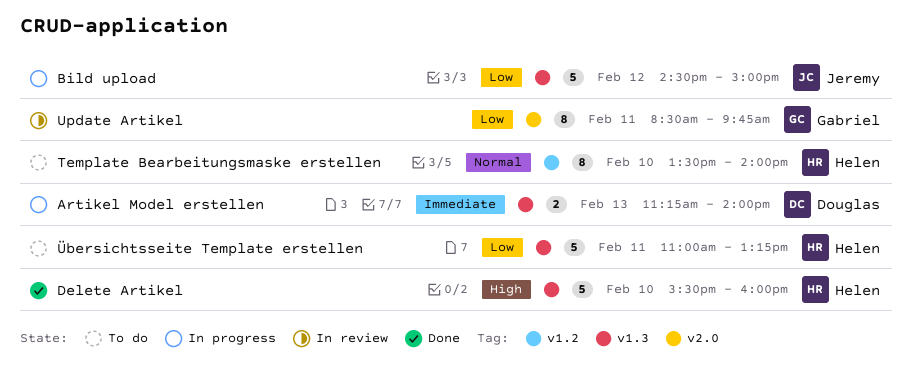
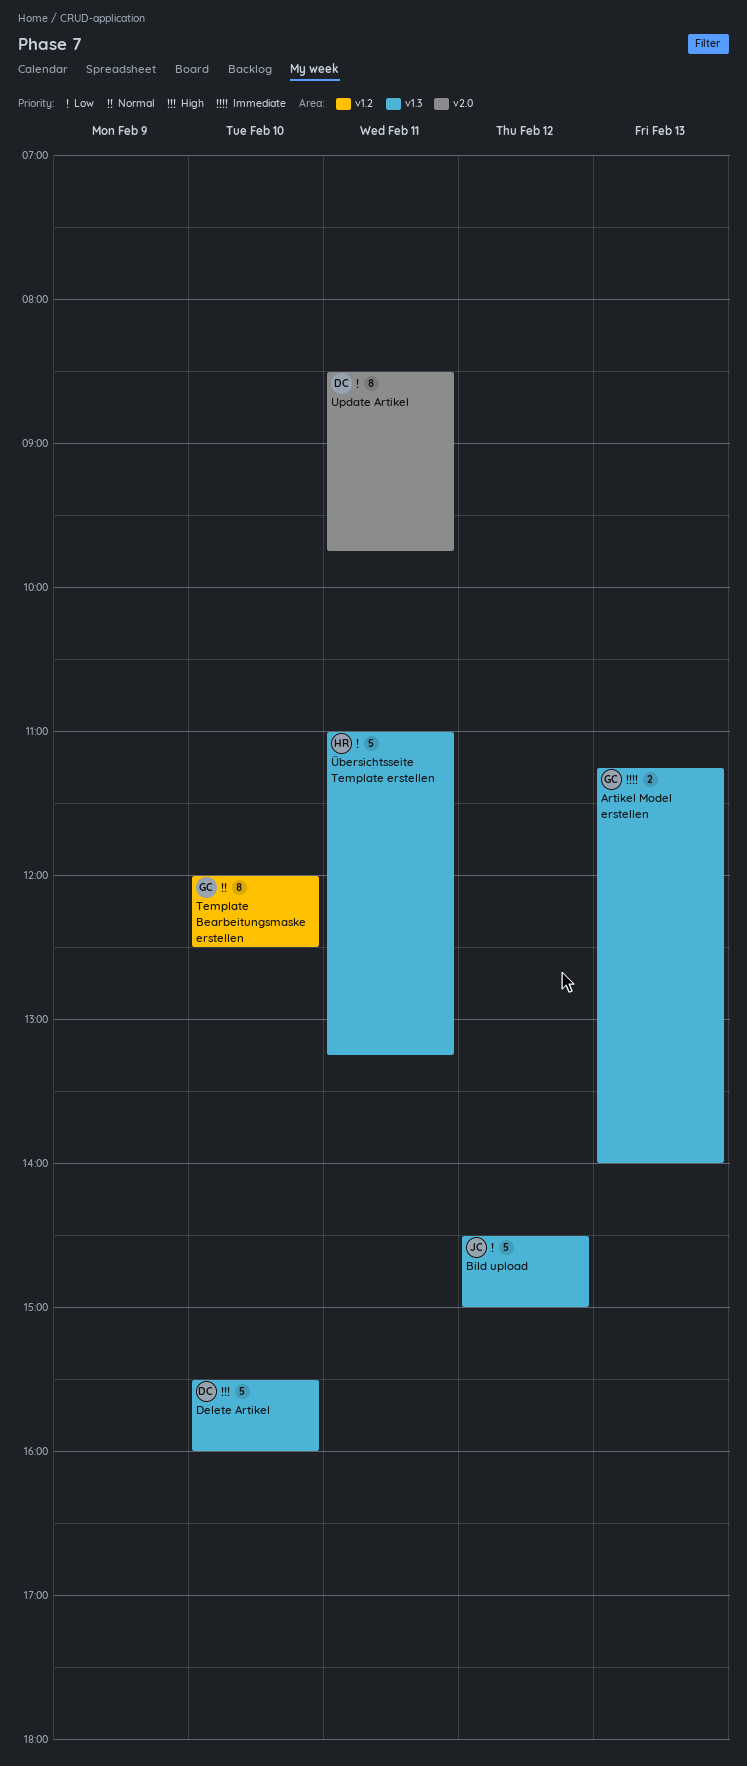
Artikel Model erstellen, owner: Douglas -> Gabriel
Delete Artikel, owner: Helen -> Douglas
Template Bearbeitungsmaske erstellen, owner: Helen -> Gabriel
Template Bearbeitungsmaske erstellen, begins: 13:30 -> 12:00
Template Bearbeitungsmaske erstellen, ends: 14:00 -> 12:30
Update Artikel, owner: Gabriel -> Douglas

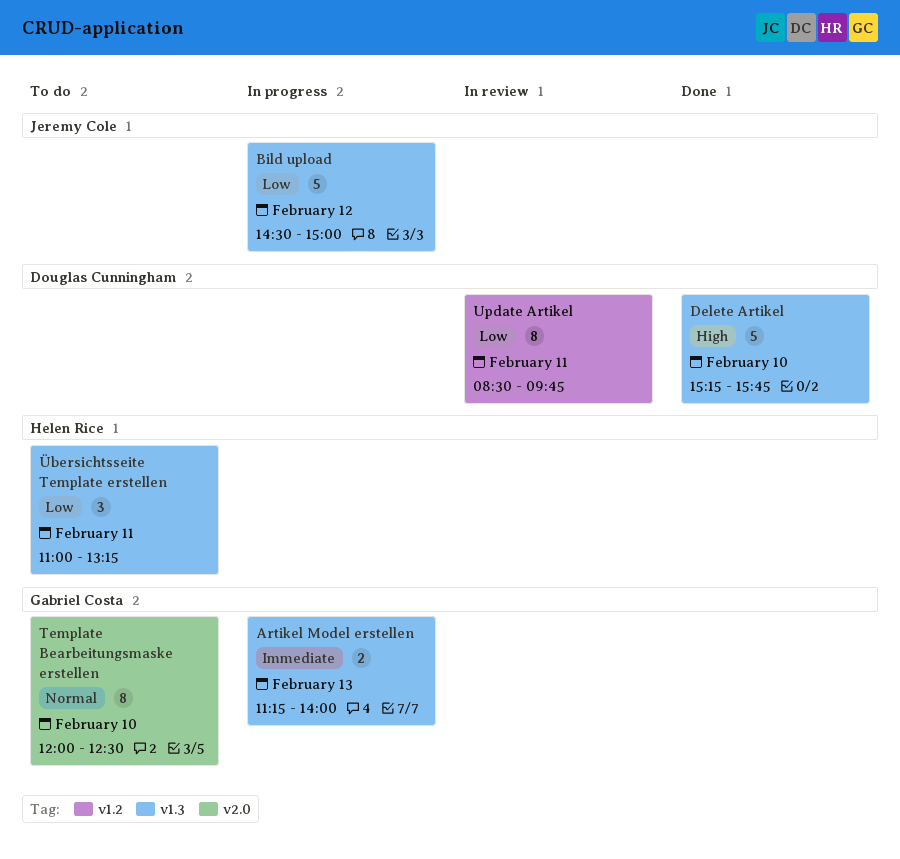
Delete Artikel, begins: 15:30 -> 15:15
Delete Artikel, ends: 16:00 -> 15:45
Template Bearbeitungsmaske erstellen, label: v1.2 -> v2.0
Update Artikel, label: v2.0 -> v1.2
Übersichtsseite Template erstellen, estimate: 5 -> 3

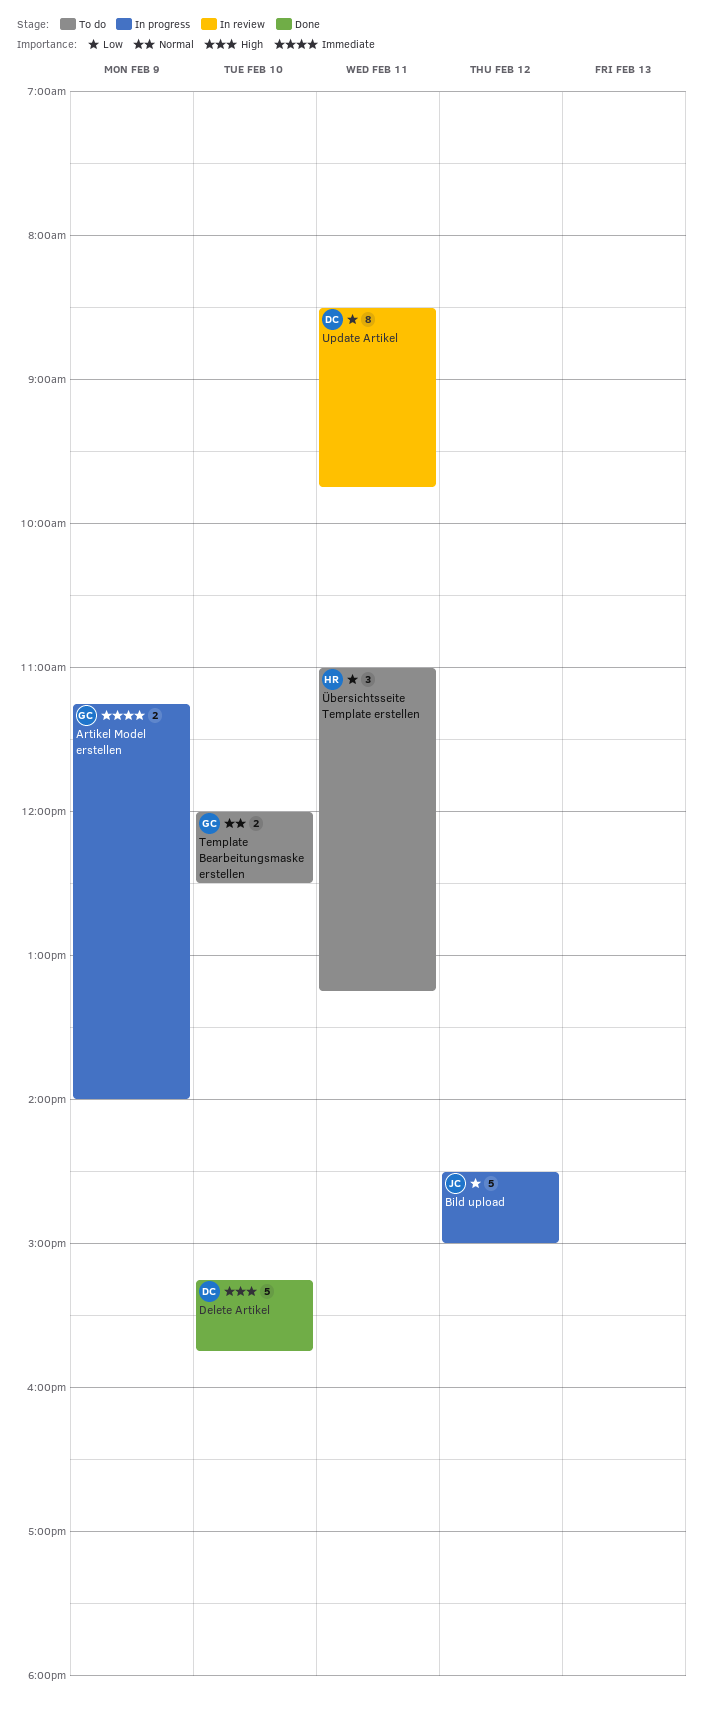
Artikel Model erstellen, day: Feb 13 -> Feb 9
Template Bearbeitungsmaske erstellen, estimate: 8 -> 2

